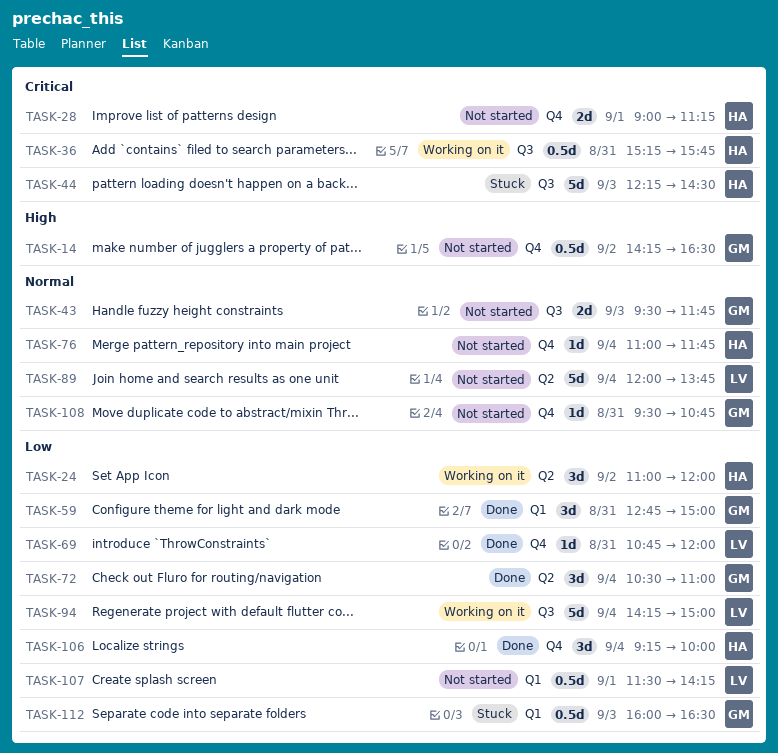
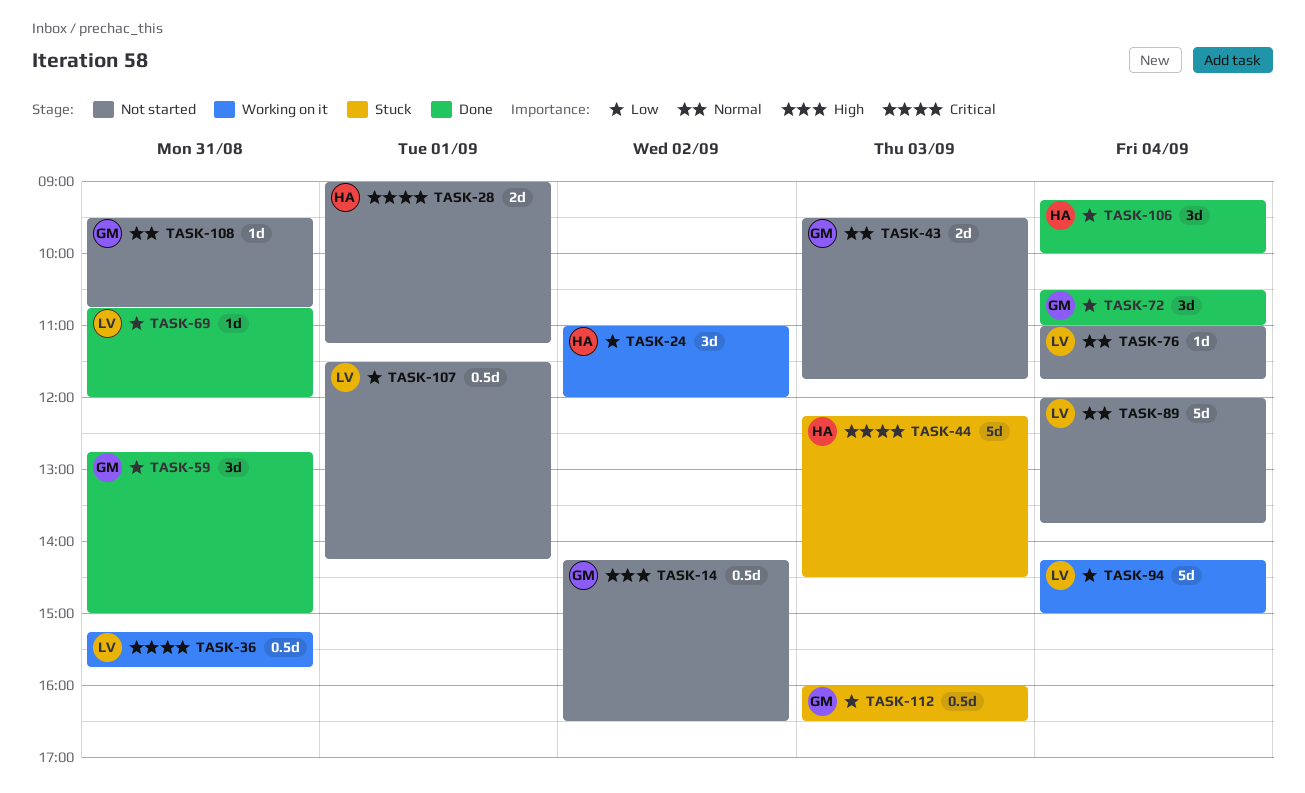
TASK-36, owner: HA -> LV
TASK-76, owner: HA -> LV

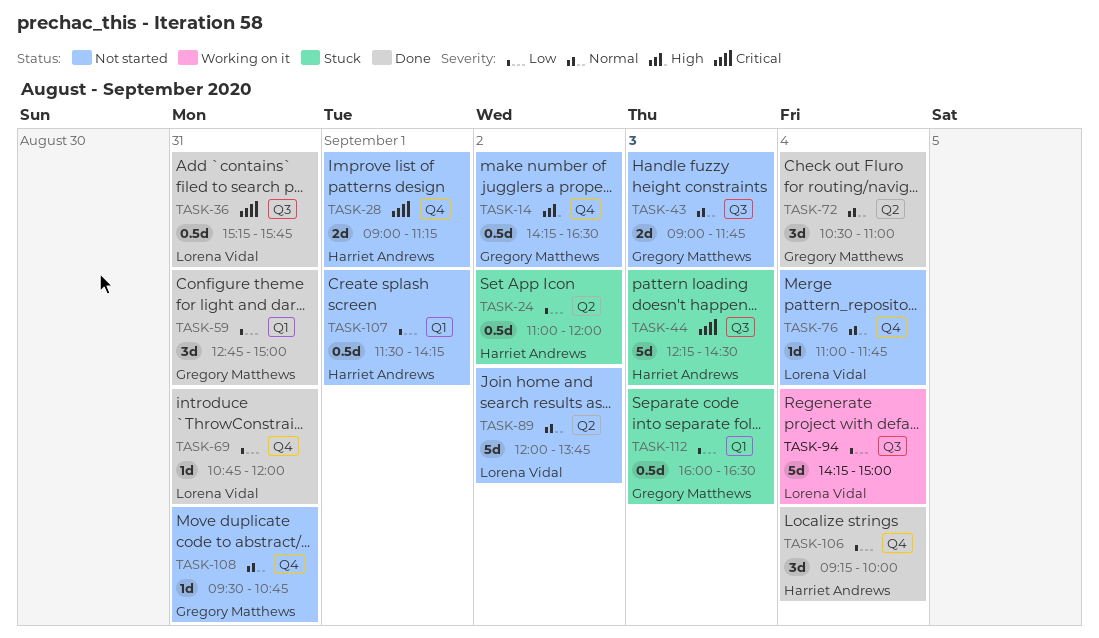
TASK-24, status: Working on it -> Stuck
TASK-24, estimate: 3d -> 0.5d
TASK-36, status: Working on it -> Done
TASK-43, begins: 09:30 -> 09:00
TASK-72, priority: Low -> Normal
TASK-89, day: Sep 4 -> Sep 2
TASK-107, owner: Lorena Vidal -> Harriet Andrews

